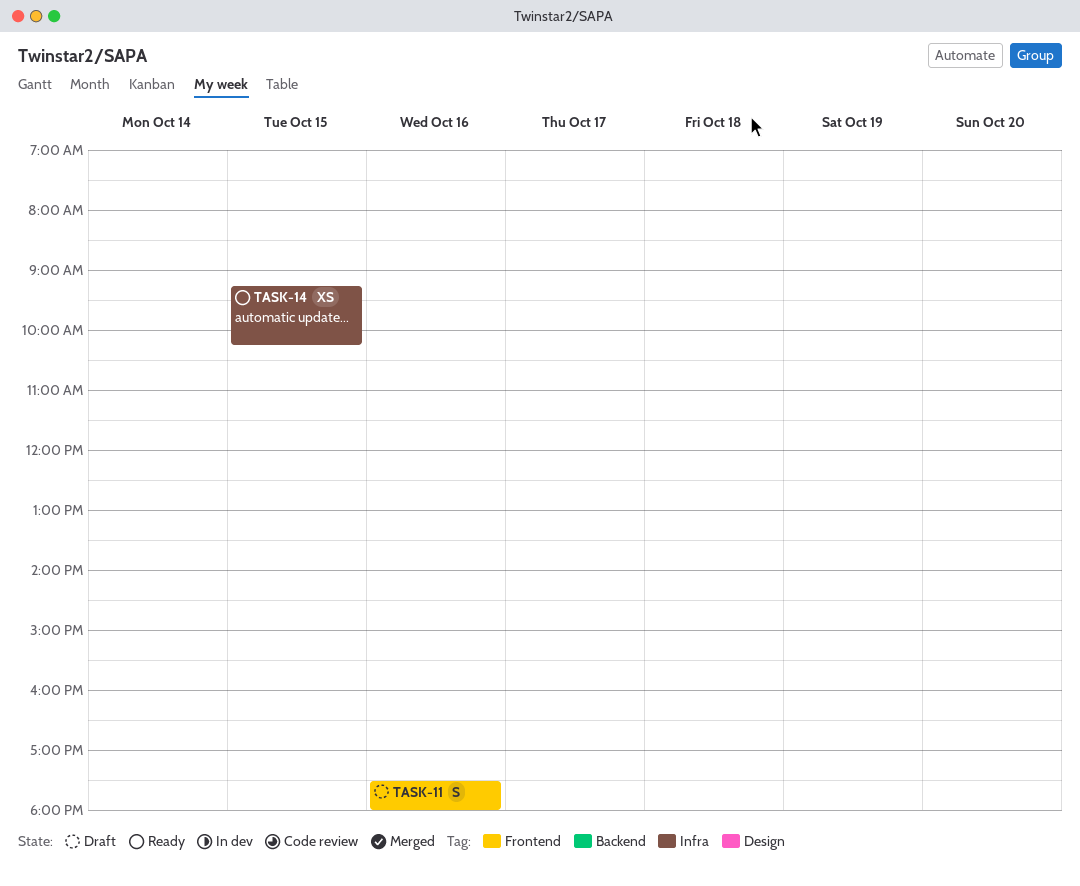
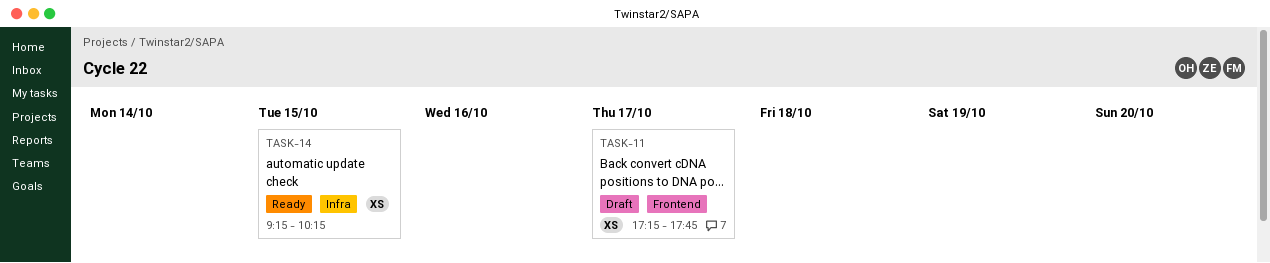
TASK-11, estimate: S -> XS
TASK-11, day: Oct 16 -> Oct 17
TASK-11, begins: 17:30 -> 17:15
TASK-11, ends: 18:00 -> 17:45

